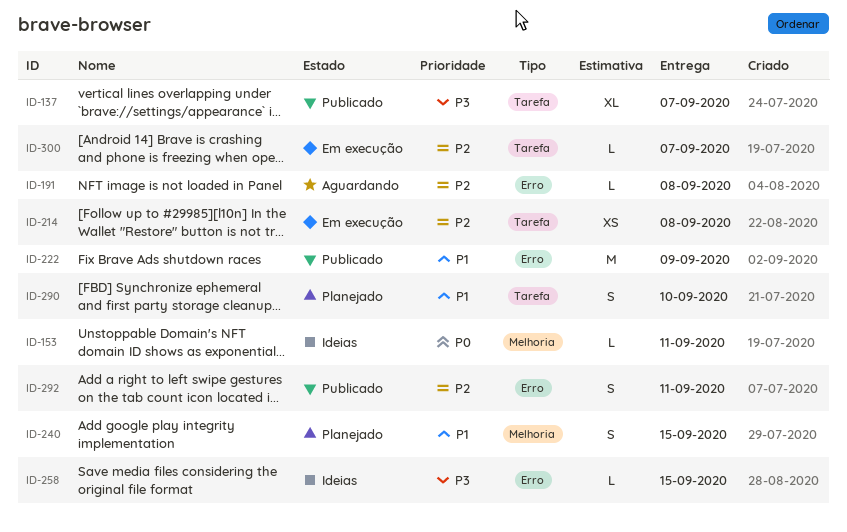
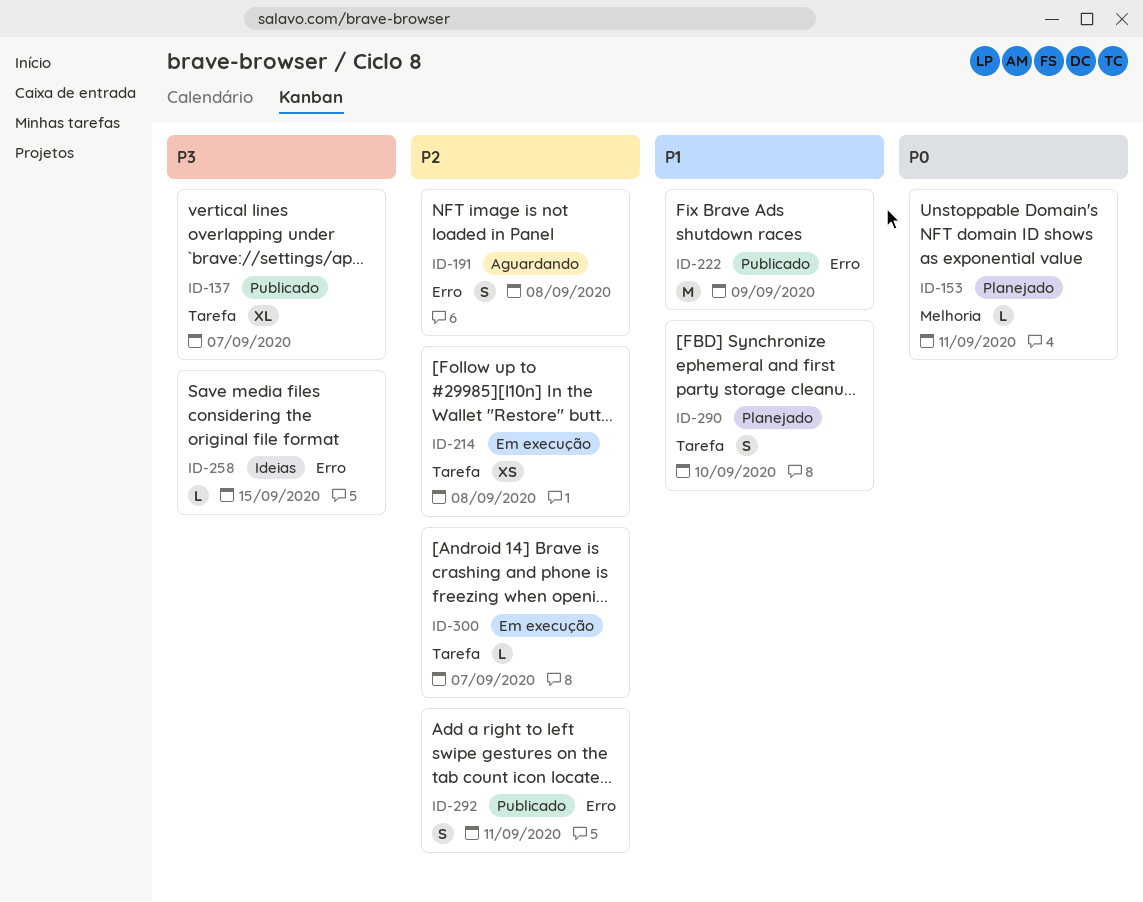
ID-153, status: Ideias -> Planejado
ID-191, estimate: L -> S
ID-240: present -> none

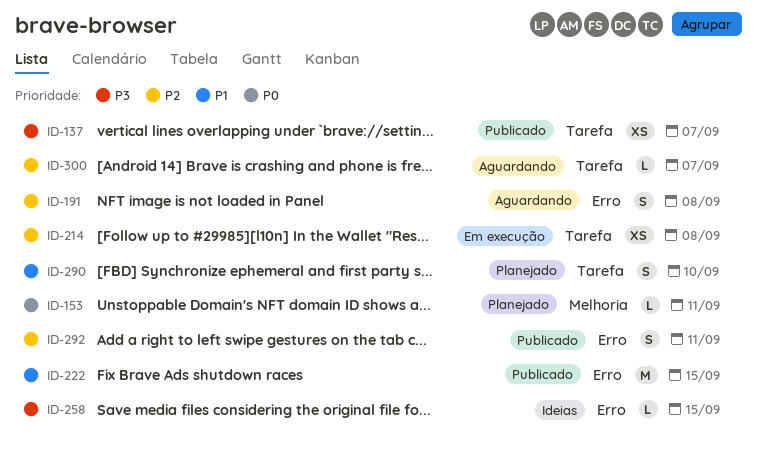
ID-137, estimate: XL -> XS
ID-222, due: Sep 9 -> Sep 15
ID-300, status: Em execução -> Aguardando

